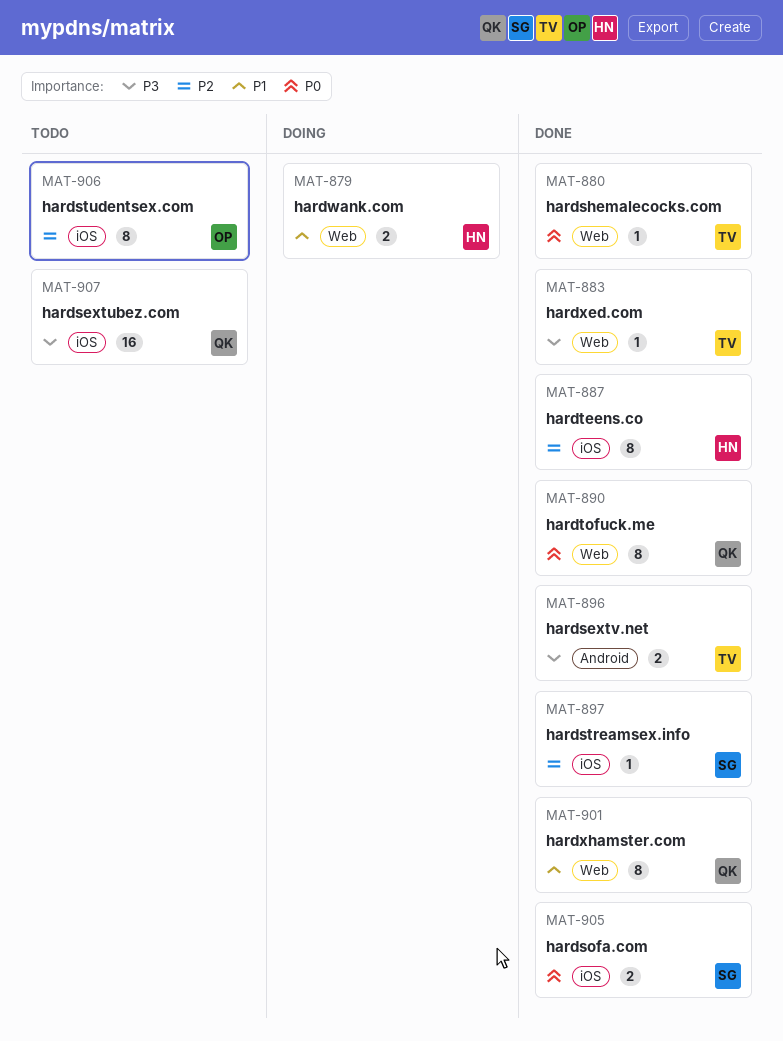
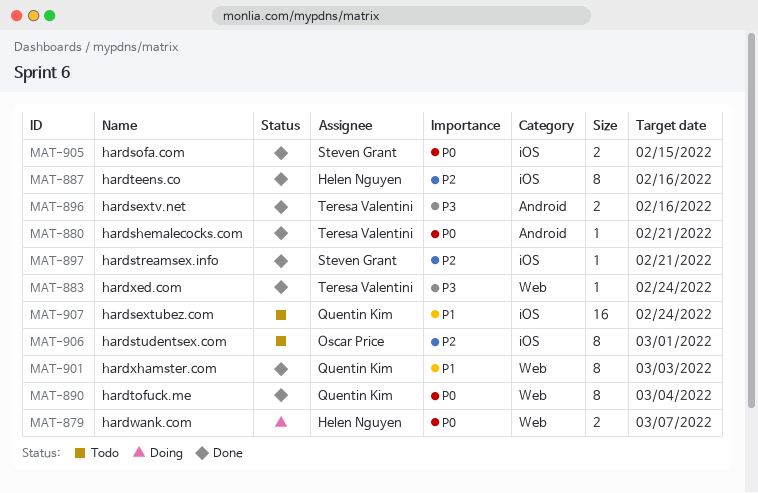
MAT-879, priority: P1 -> P0
MAT-880, label: Web -> Android
MAT-907, priority: P3 -> P1

